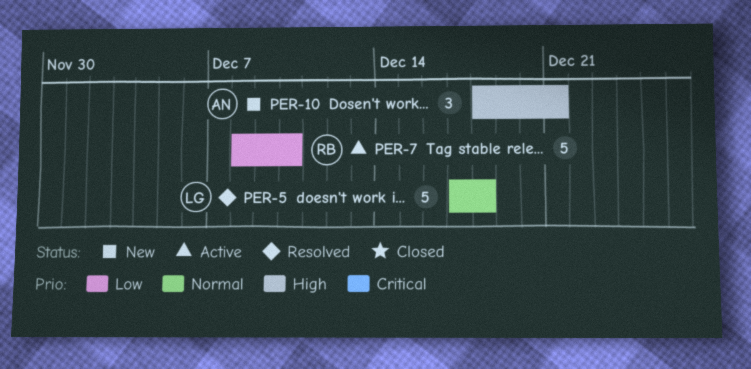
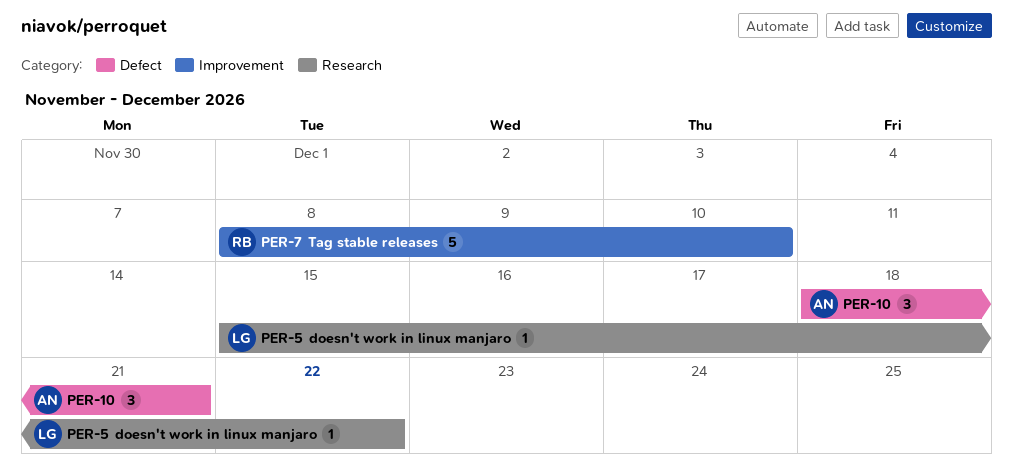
PER-5, estimate: 5 -> 1
PER-5, start: Dec 17 -> Dec 15
PER-5, due: Dec 18 -> Dec 22

